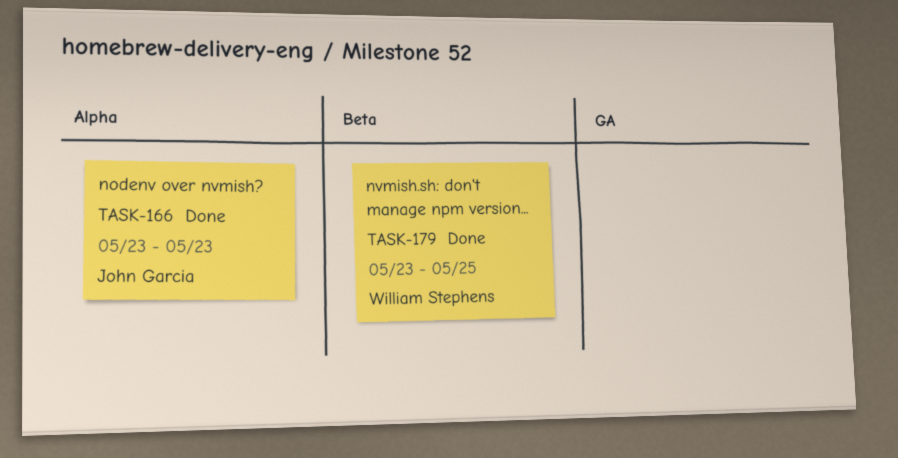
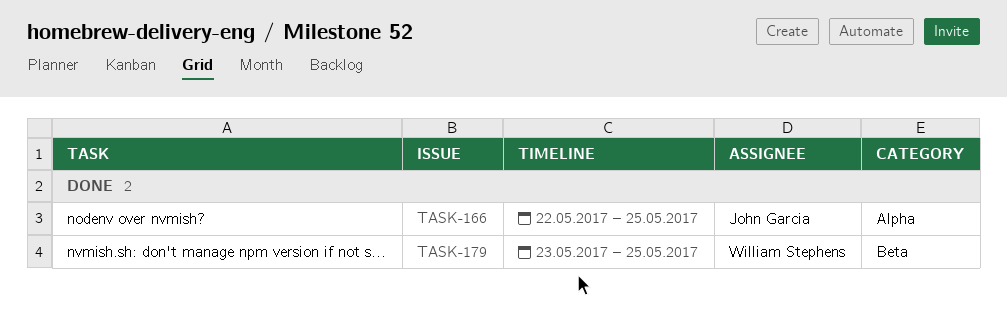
TASK-166, start: May 23 -> May 22
TASK-166, due: May 23 -> May 25

